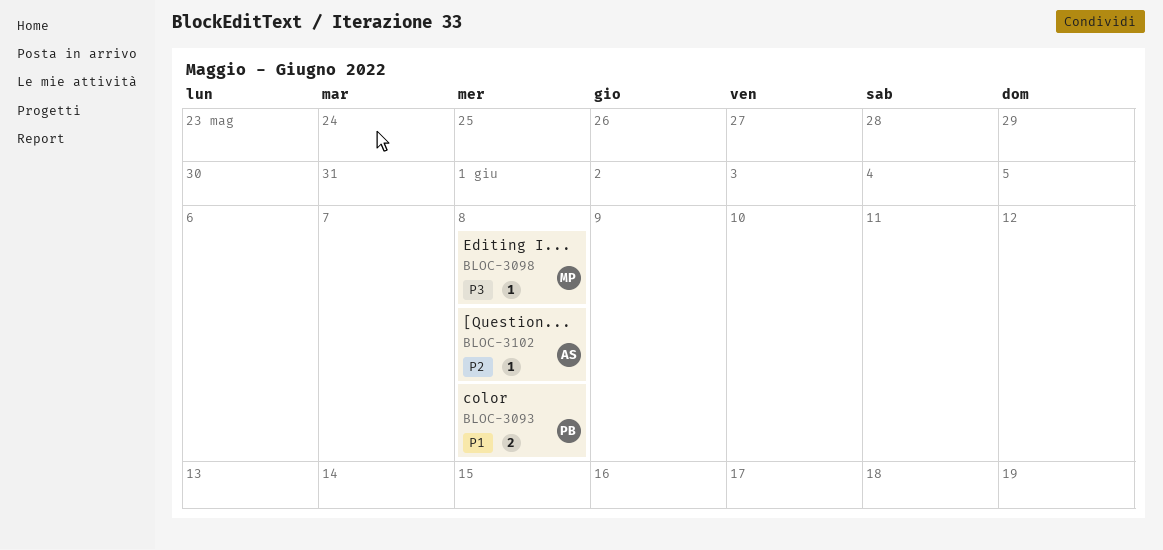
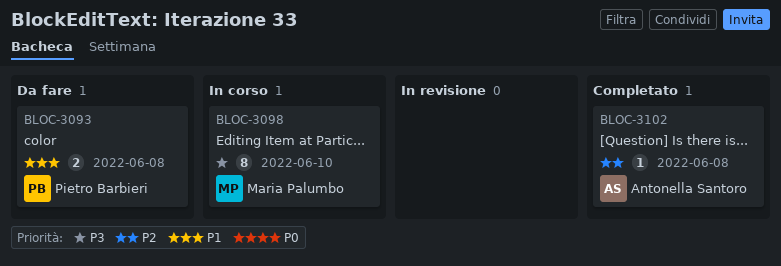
BLOC-3098, estimate: 1 -> 8
BLOC-3098, due: Jun 8 -> Jun 10

